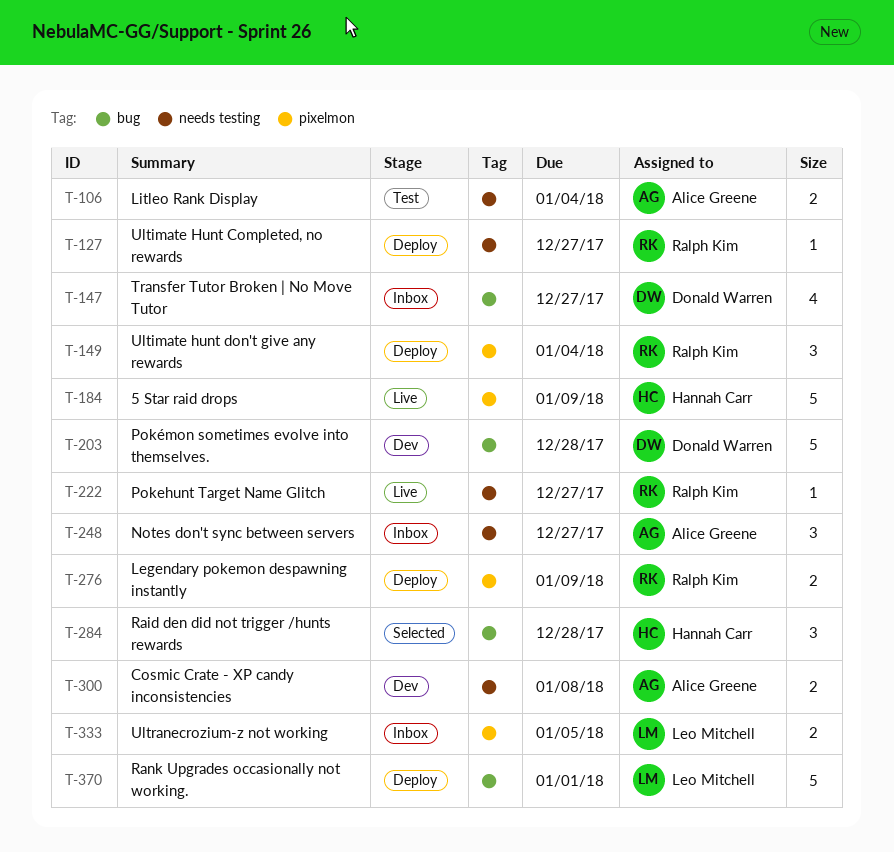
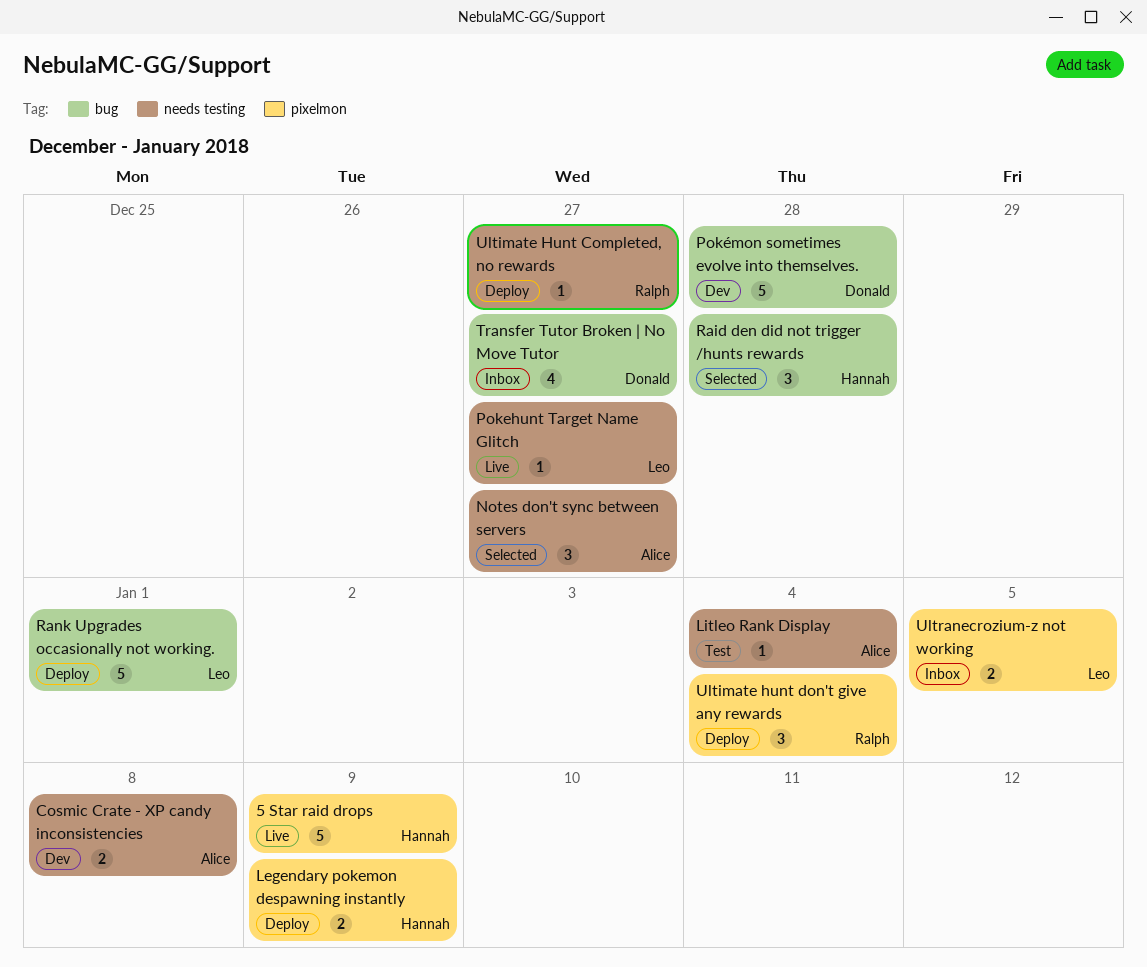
Legendary pokemon despawning instantly, owner: Ralph Kim -> Hannah Carr
Litleo Rank Display, estimate: 2 -> 1
Notes don't sync between servers, status: Inbox -> Selected
Pokehunt Target Name Glitch, owner: Ralph Kim -> Leo Mitchell

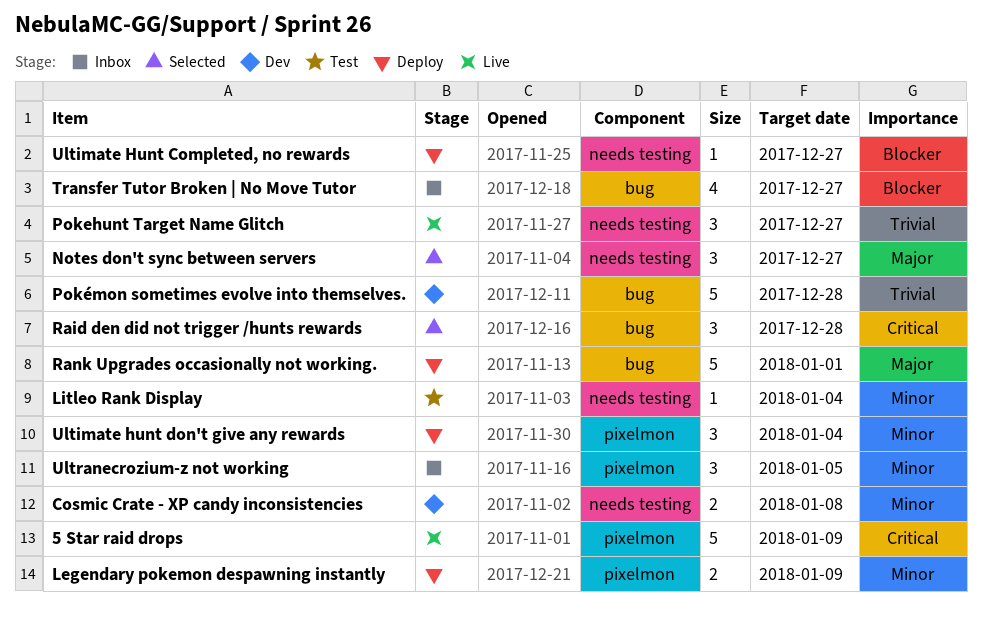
Pokehunt Target Name Glitch, estimate: 1 -> 3
Ultranecrozium-z not working, estimate: 2 -> 3

